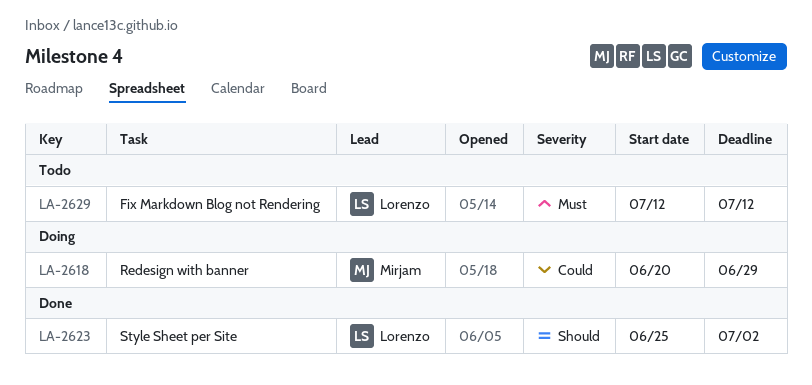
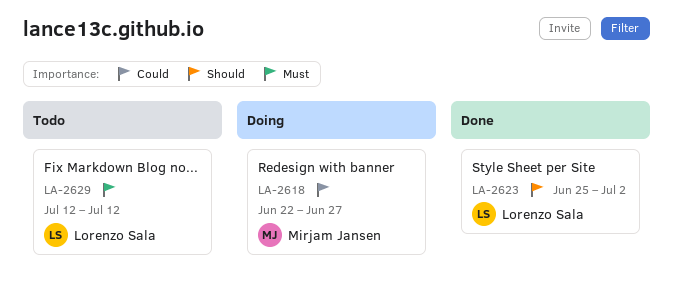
LA-2618, start: Jun 20 -> Jun 22
LA-2618, due: Jun 29 -> Jun 27

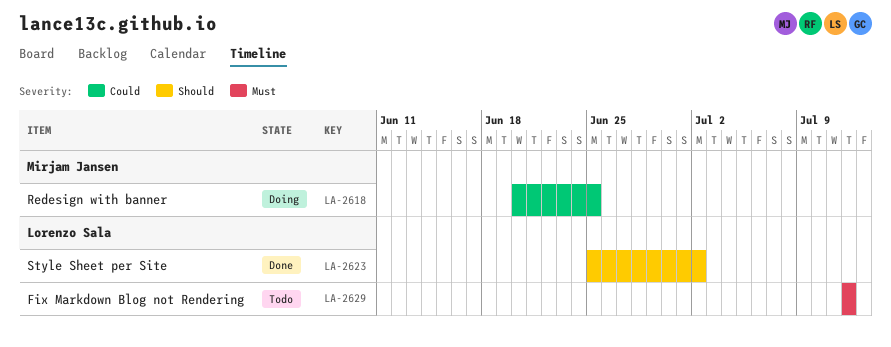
LA-2618, start: Jun 22 -> Jun 20
LA-2618, due: Jun 27 -> Jun 25

